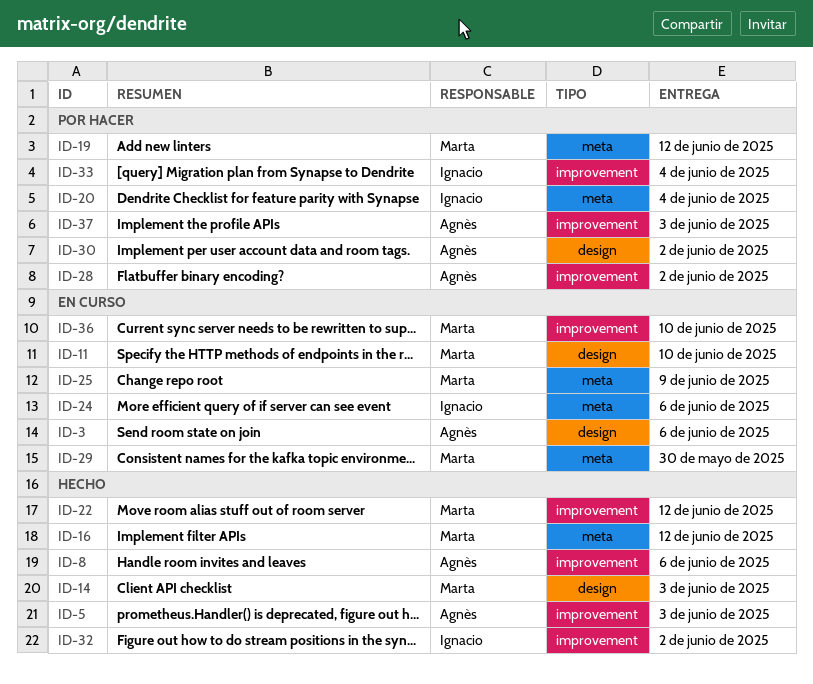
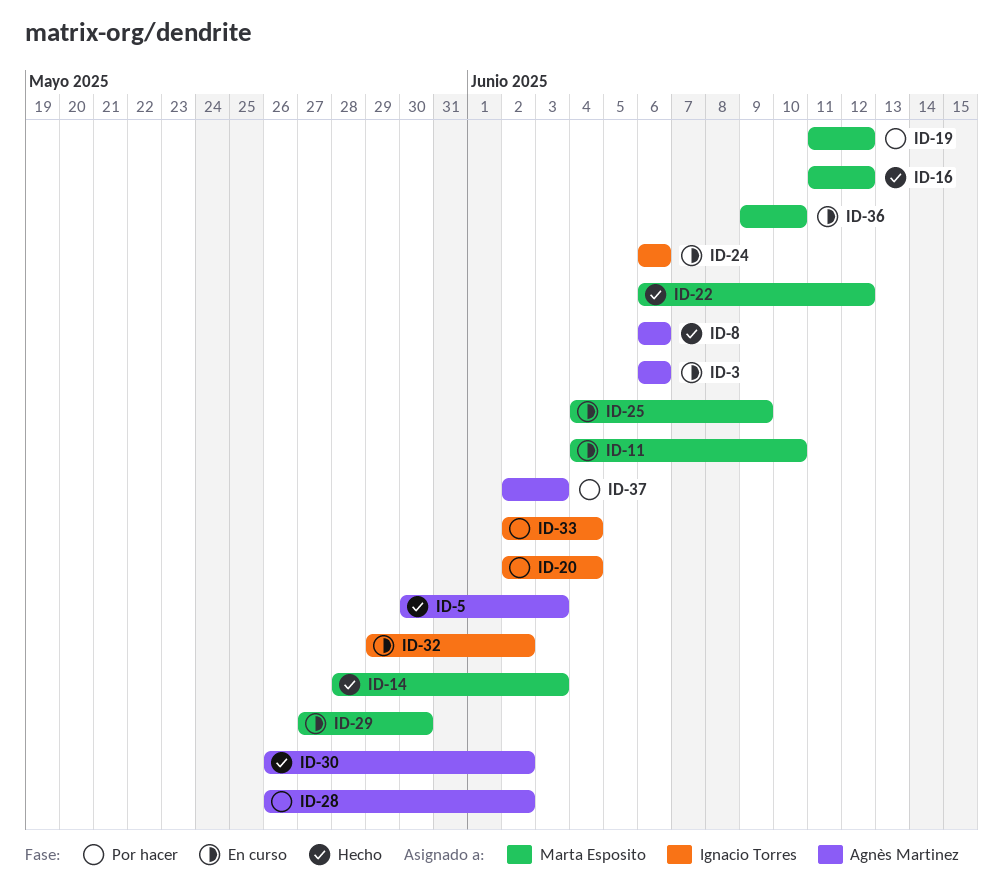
ID-30, status: Por hacer -> Hecho
ID-32, status: Hecho -> En curso

